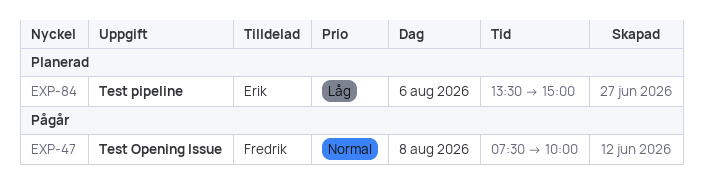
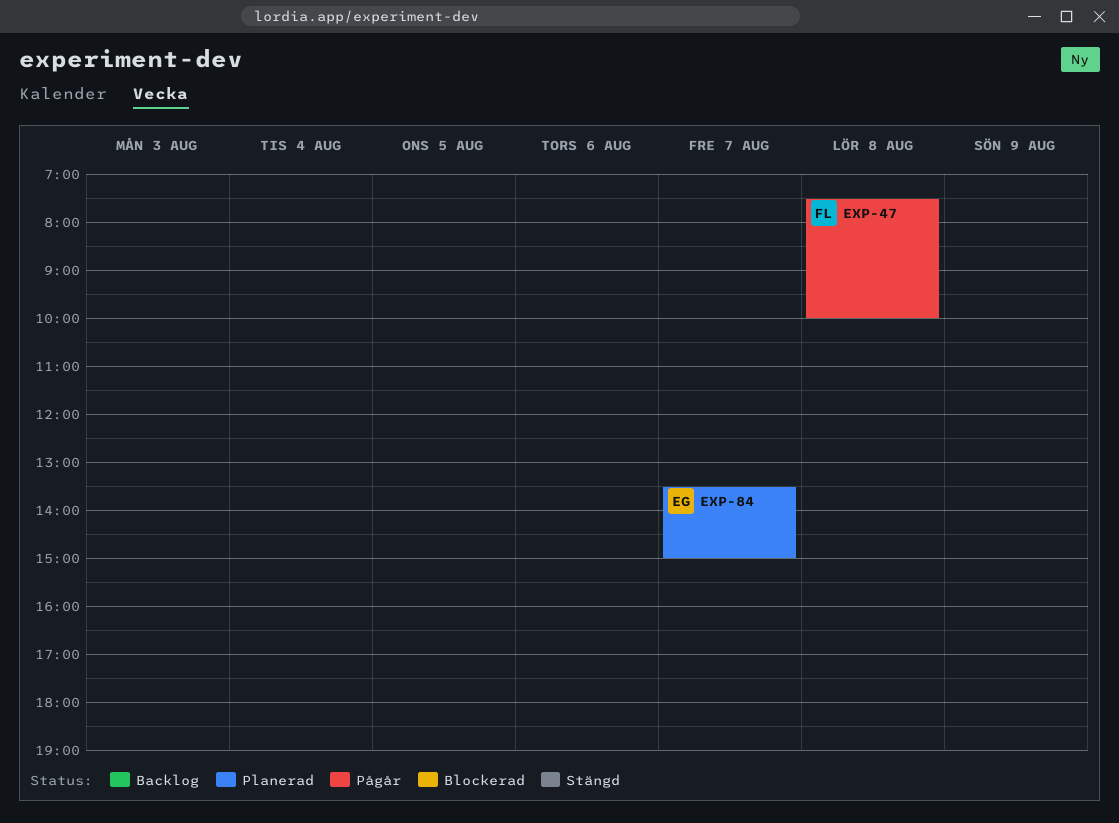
EXP-84, day: Aug 6 -> Aug 7

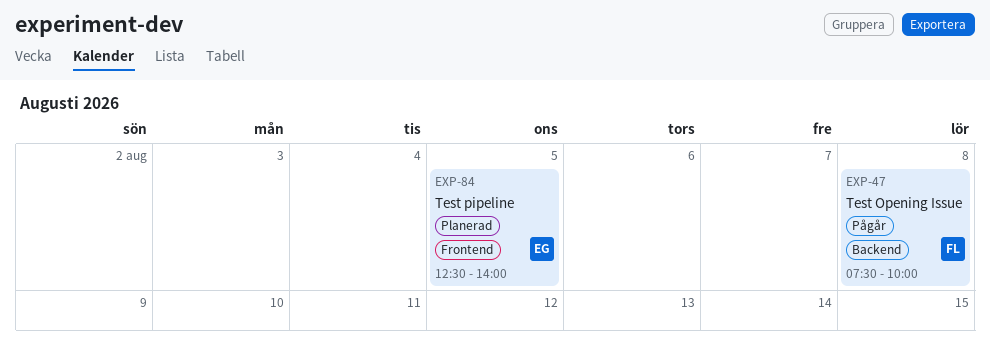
EXP-84, day: Aug 7 -> Aug 5
EXP-84, begins: 13:30 -> 12:30
EXP-84, ends: 15:00 -> 14:00

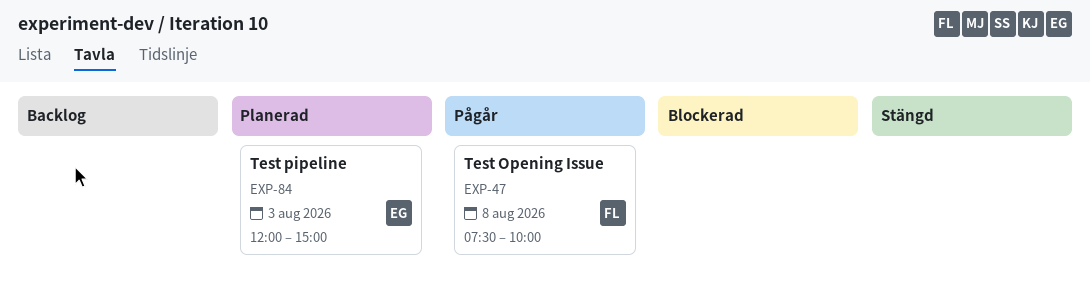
EXP-84, day: Aug 5 -> Aug 3
EXP-84, begins: 12:30 -> 12:00
EXP-84, ends: 14:00 -> 15:00

